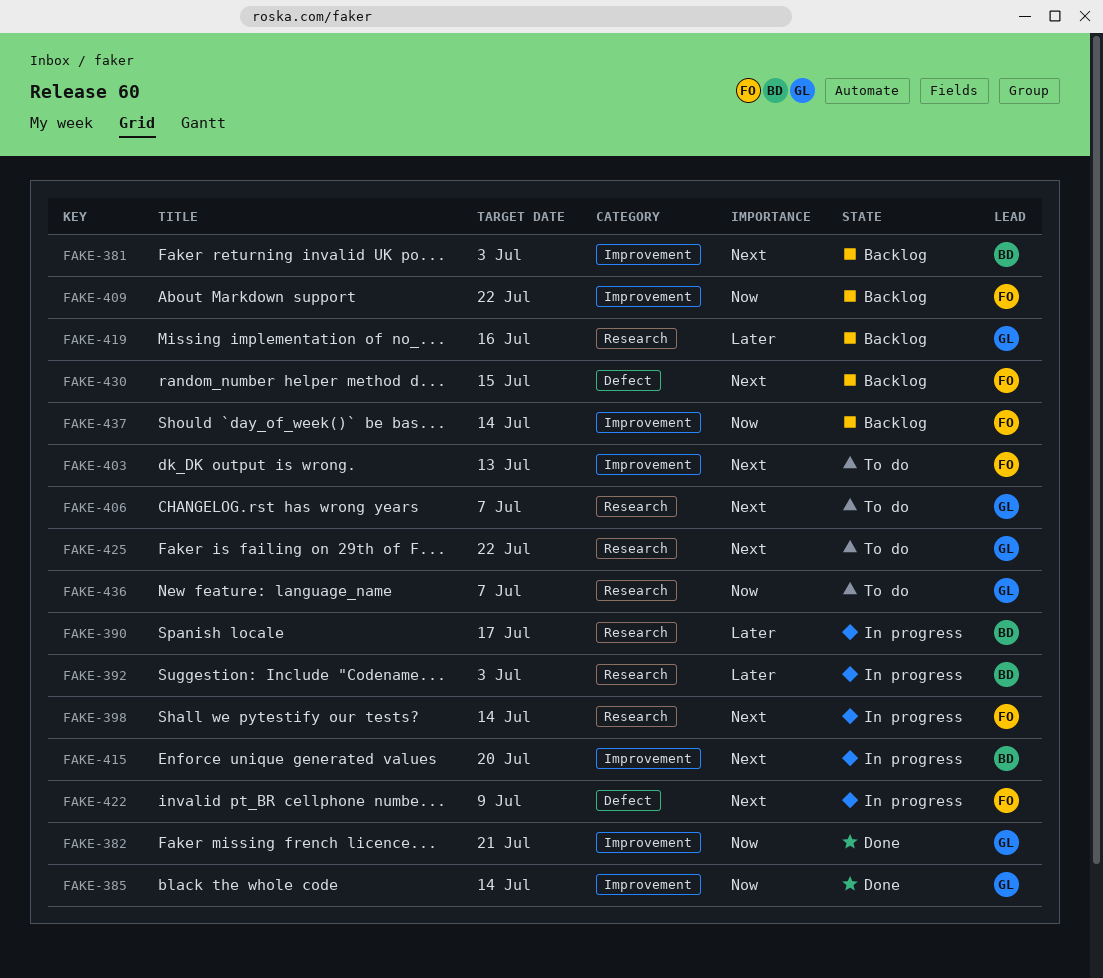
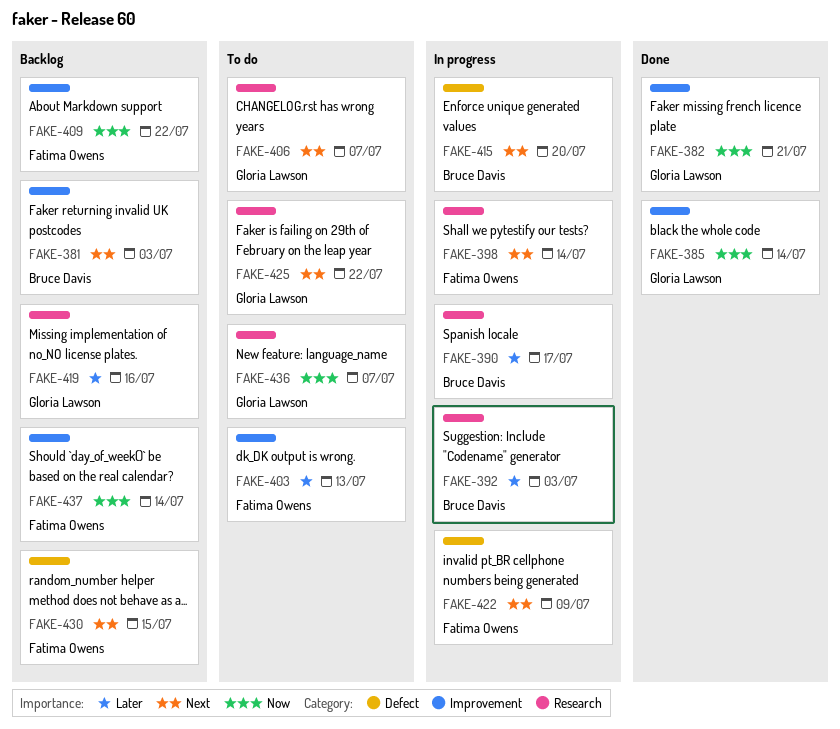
FAKE-403, priority: Next -> Later
FAKE-415, label: Improvement -> Defect

